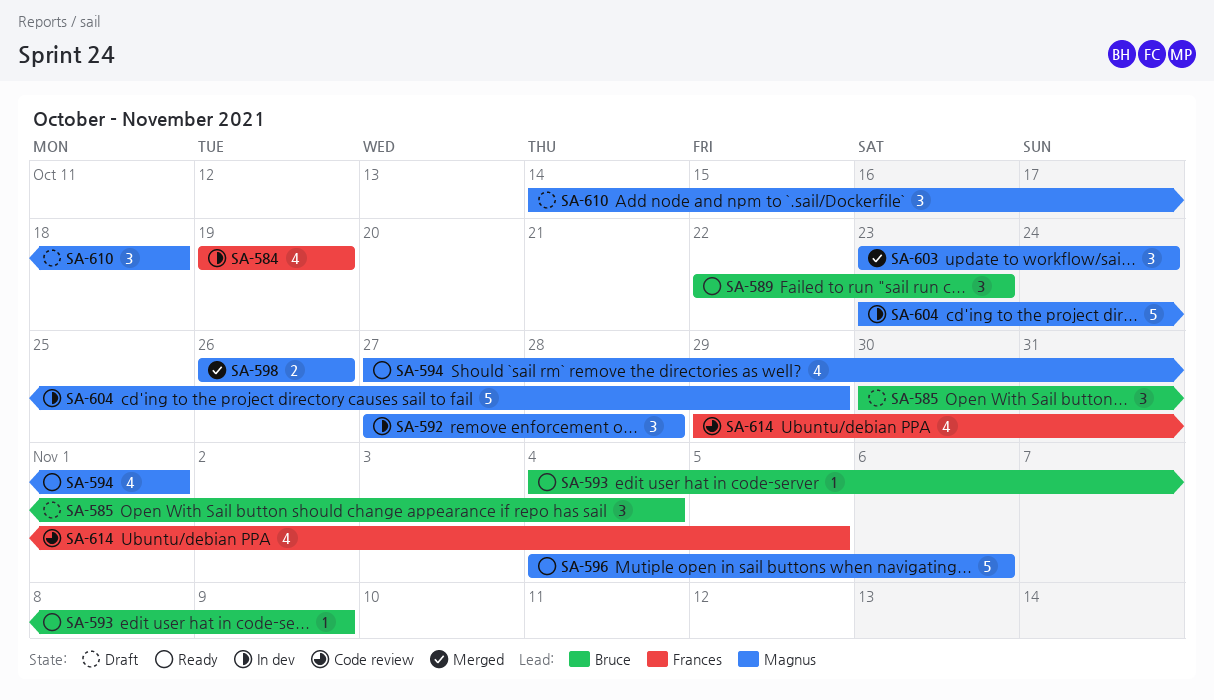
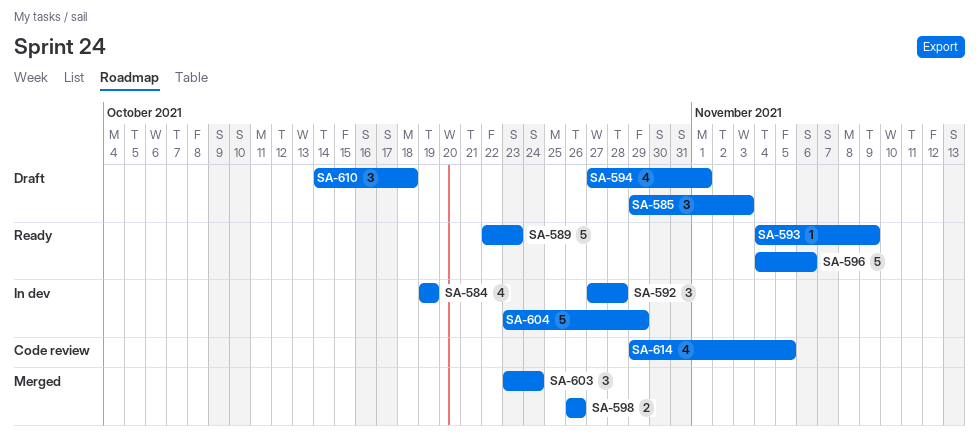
SA-585, start: Oct 30 -> Oct 29
SA-585, due: Nov 4 -> Nov 3
SA-589, estimate: 3 -> 5
SA-594, status: Ready -> Draft

